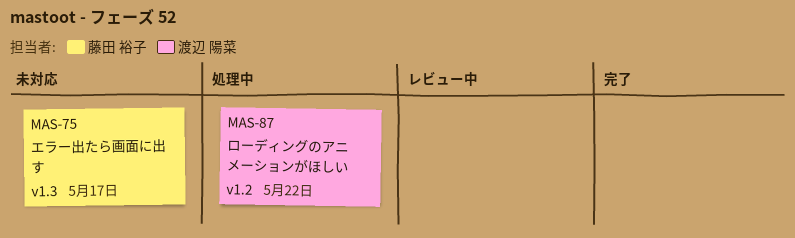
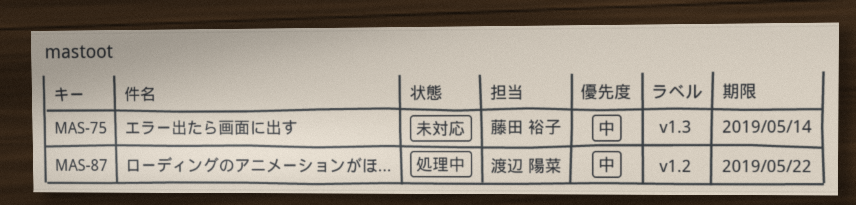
MAS-75, due: May 17 -> May 14

